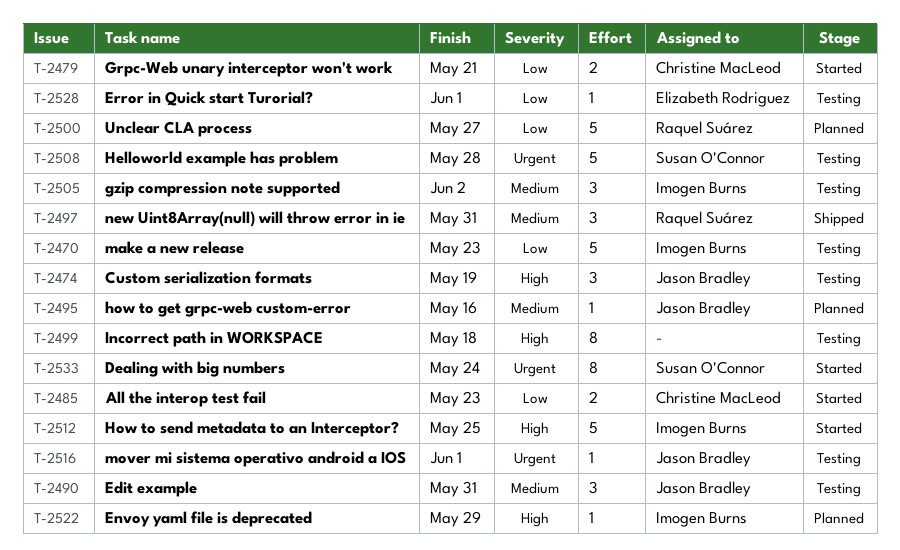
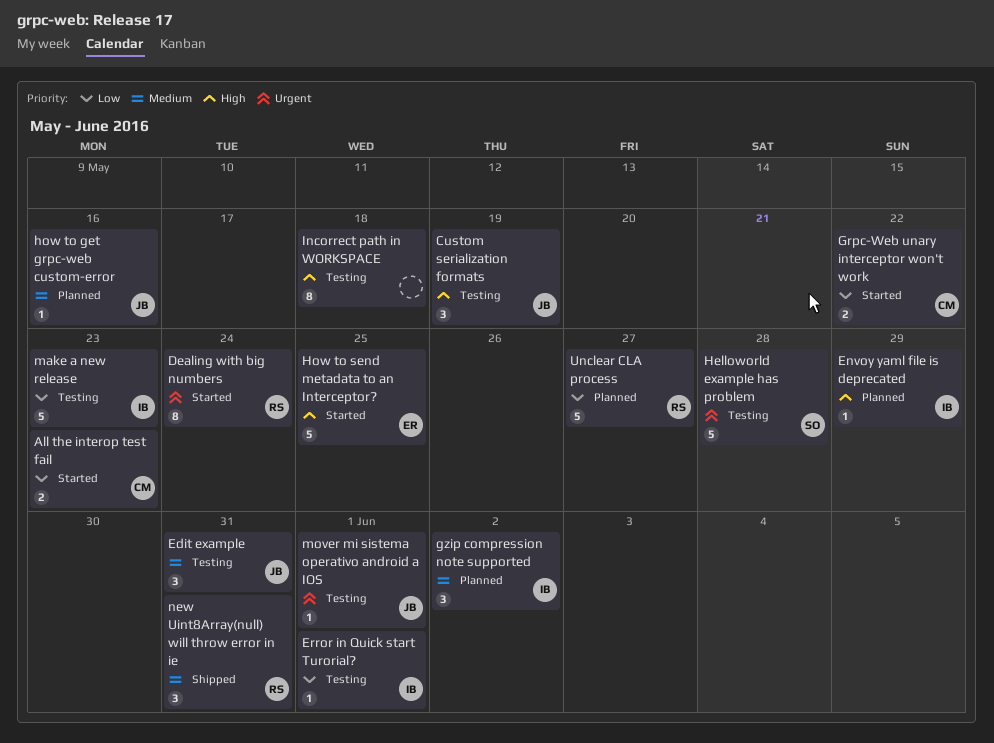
Dealing with big numbers, owner: Susan O'Connor -> Raquel Suárez
Error in Quick start Turorial?, owner: Elizabeth Rodriguez -> Imogen Burns
Grpc-Web unary interceptor won't work, due: May 21 -> May 22
gzip compression note supported, status: Testing -> Planned
How to send metadata to an Interceptor?, owner: Imogen Burns -> Elizabeth Rodriguez

